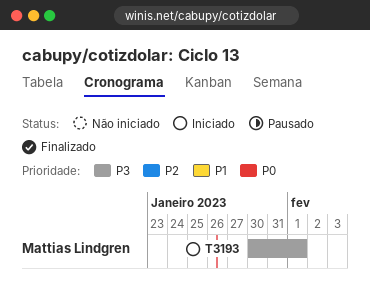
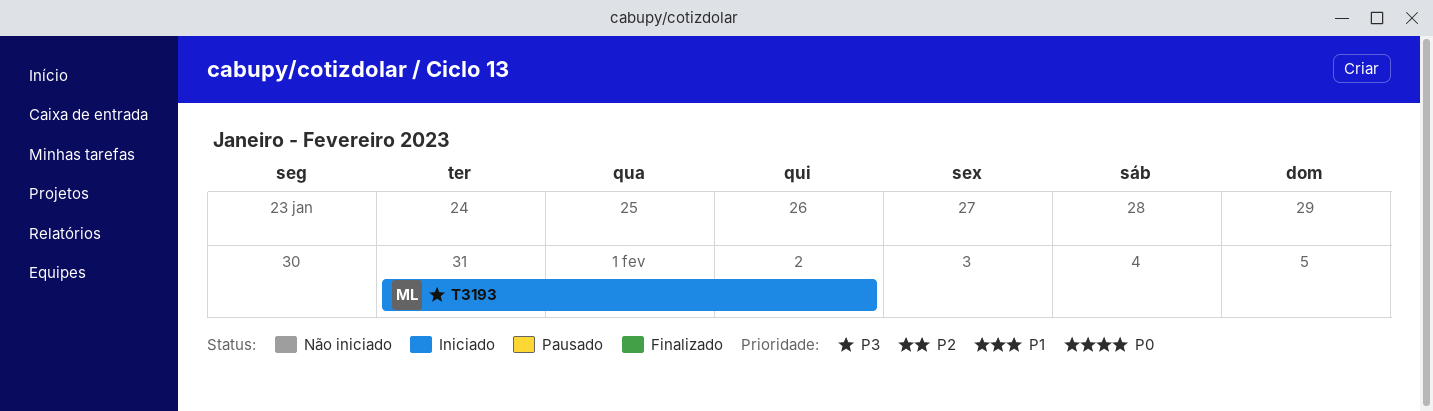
T3193, start: Jan 30 -> Jan 31
T3193, due: Feb 1 -> Feb 2

